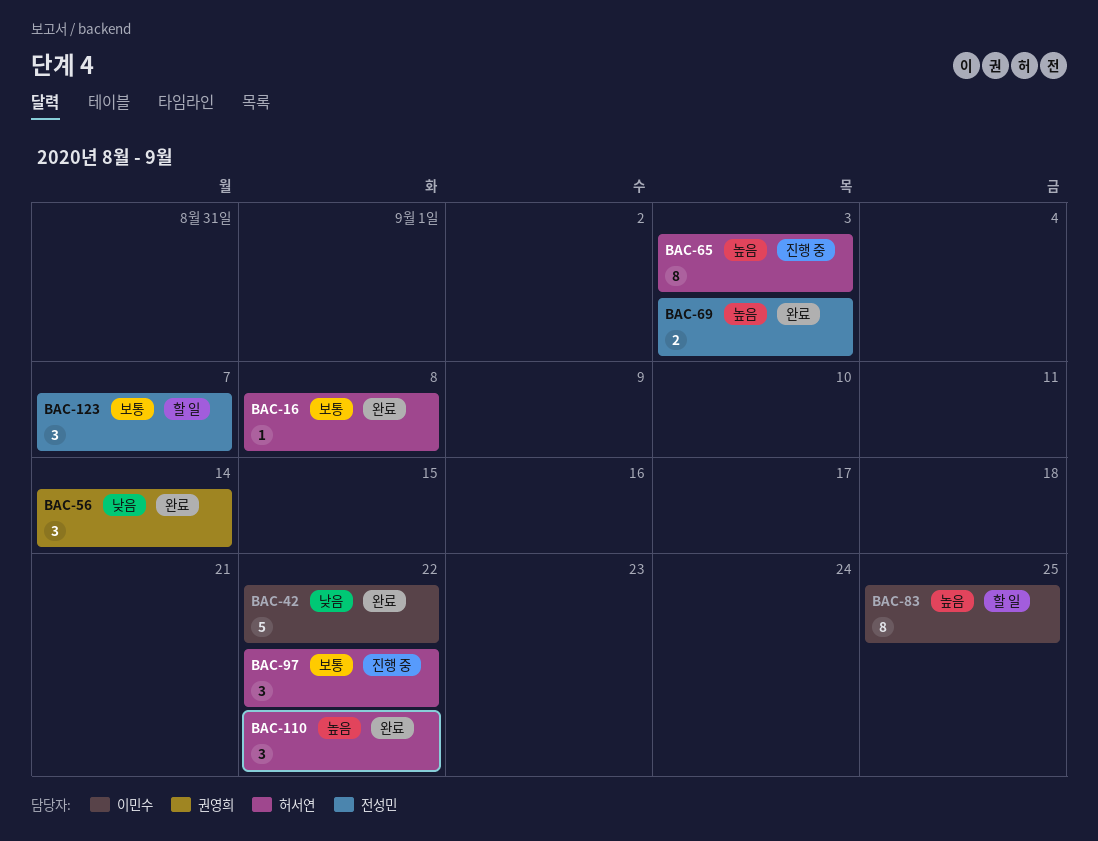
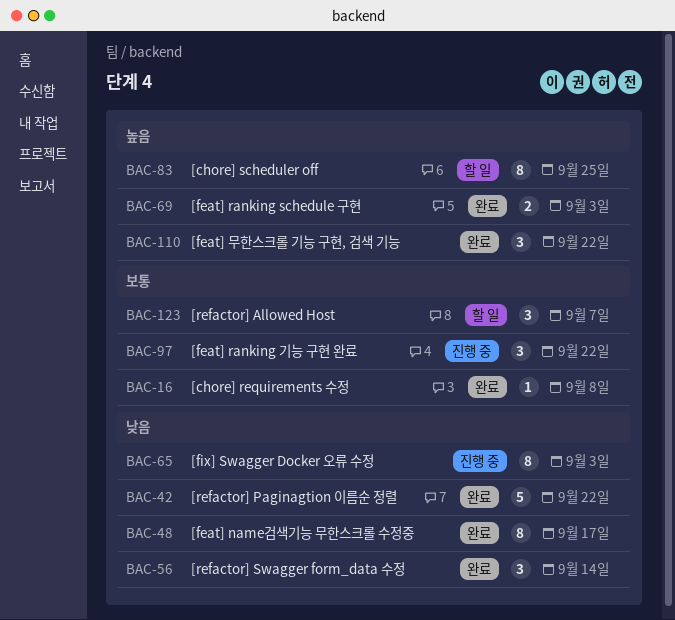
BAC-48: none -> present
BAC-65, priority: 높음 -> 낮음

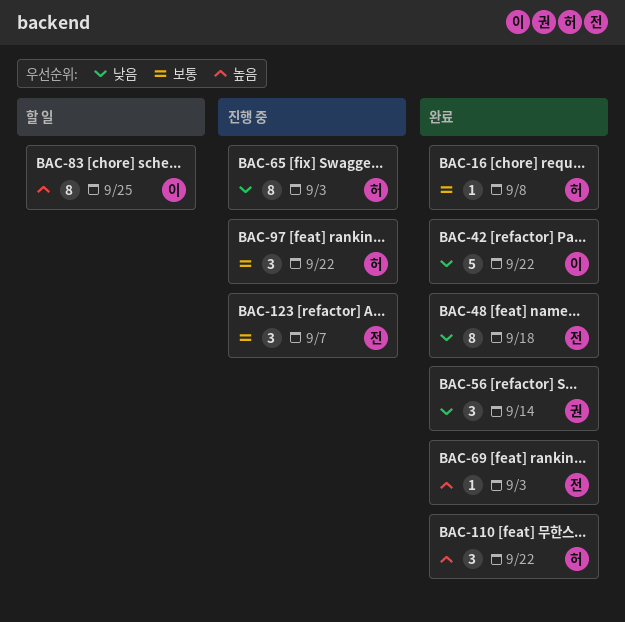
BAC-48, due: Sep 17 -> Sep 18
BAC-69, estimate: 2 -> 1
BAC-123, status: 할 일 -> 진행 중

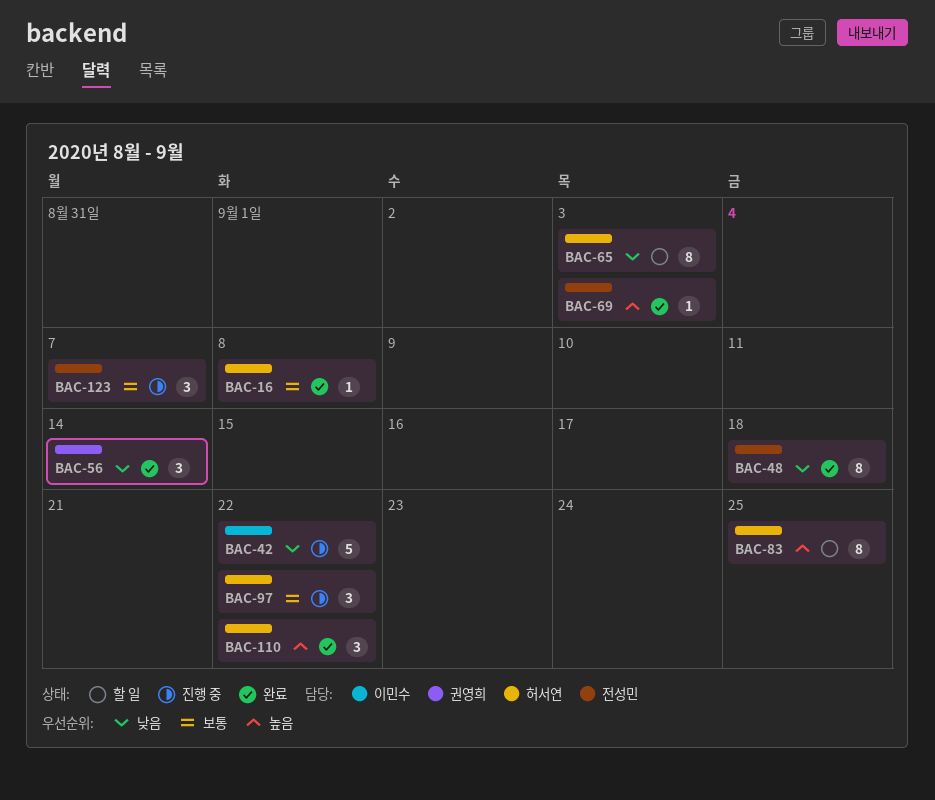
BAC-42, status: 완료 -> 진행 중
BAC-65, status: 진행 중 -> 할 일
BAC-83, owner: 이민수 -> 허서연

